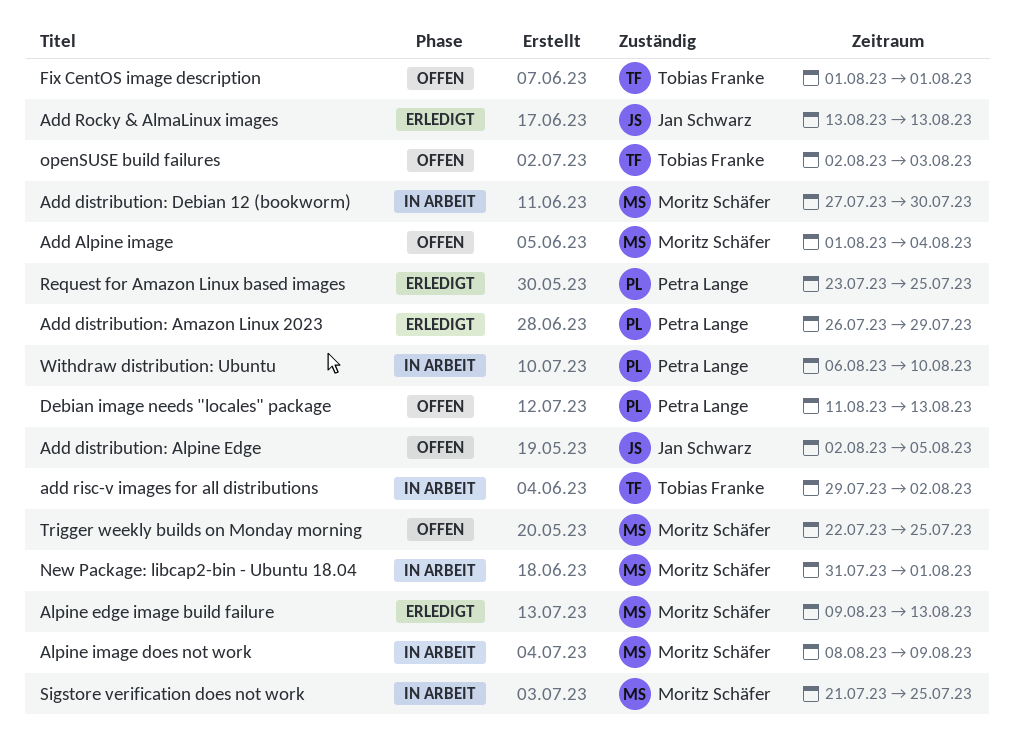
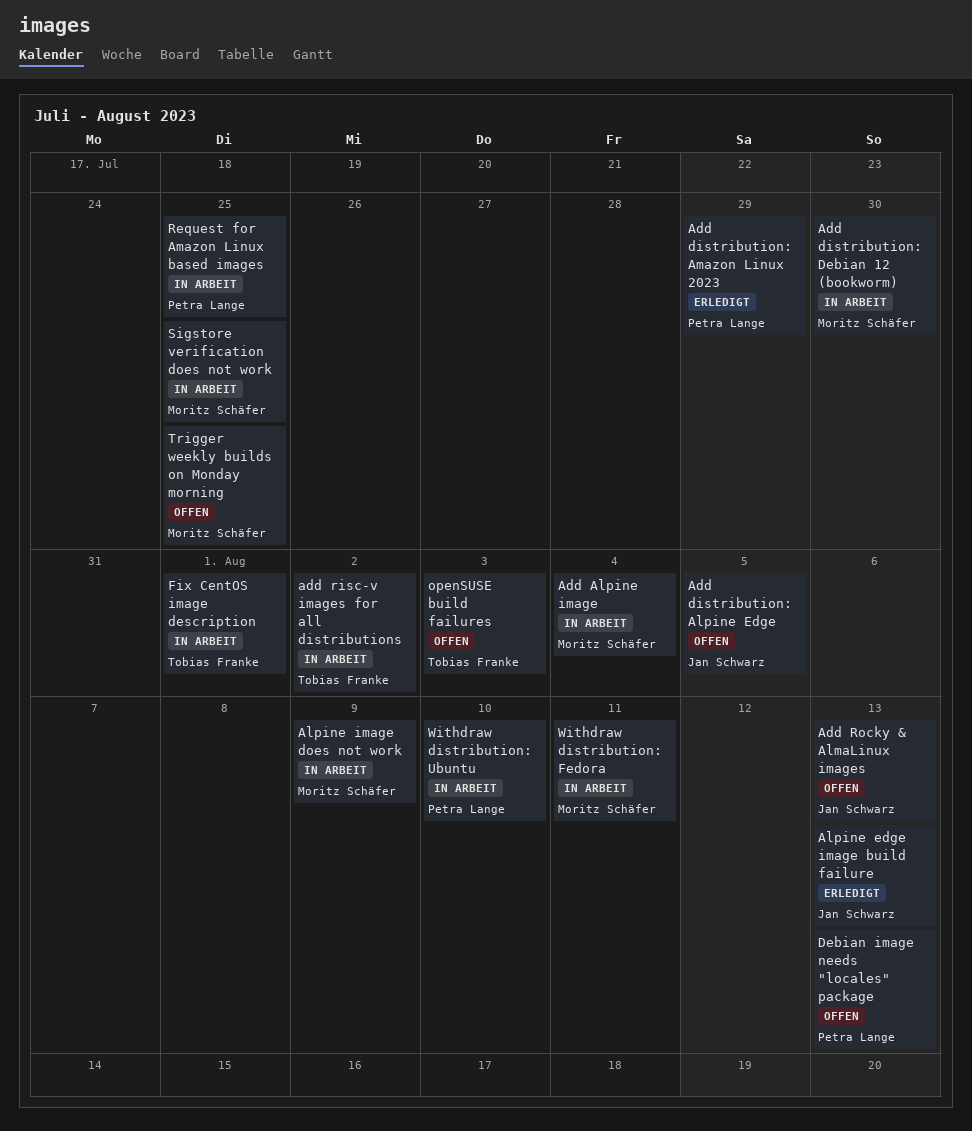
Add Alpine image, status: Offen -> In Arbeit
Add Rocky & AlmaLinux images, status: Erledigt -> Offen
Alpine edge image build failure, owner: Moritz Schäfer -> Jan Schwarz
Fix CentOS image description, status: Offen -> In Arbeit
New Package: libcap2-bin - Ubuntu 18.04: present -> none
Request for Amazon Linux based images, status: Erledigt -> In Arbeit
Withdraw distribution: Fedora: none -> present

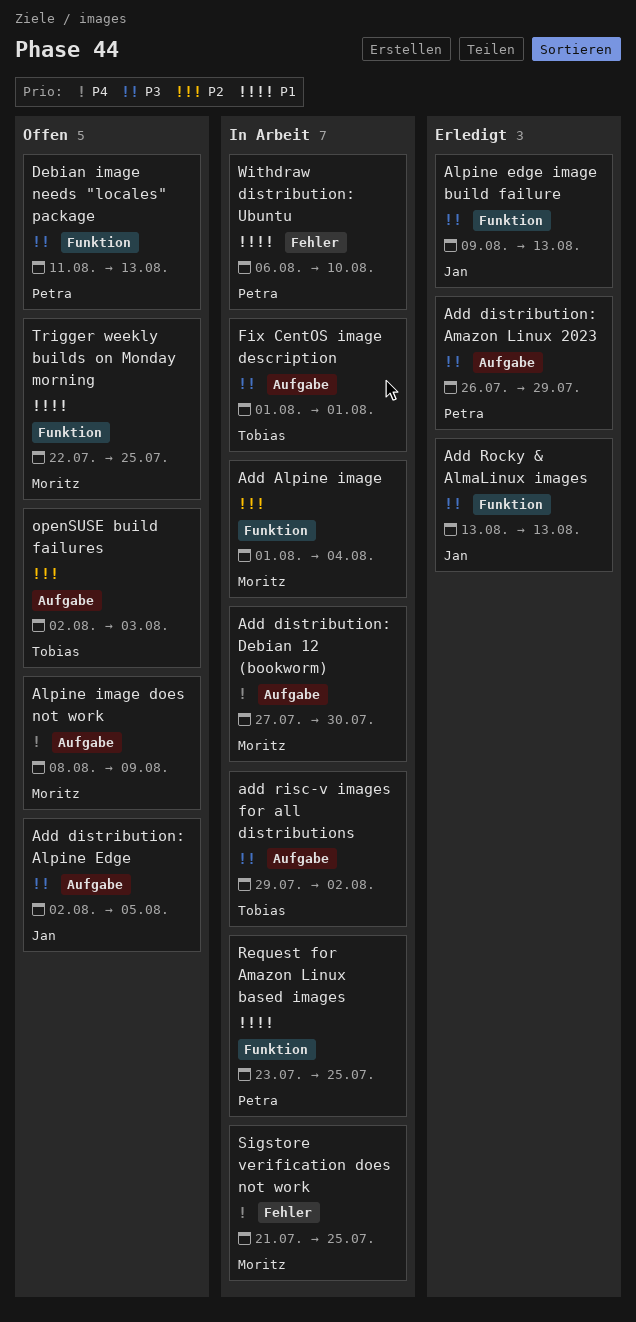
Add Rocky & AlmaLinux images, status: Offen -> Erledigt
Alpine image does not work, status: In Arbeit -> Offen
Withdraw distribution: Fedora: present -> none

